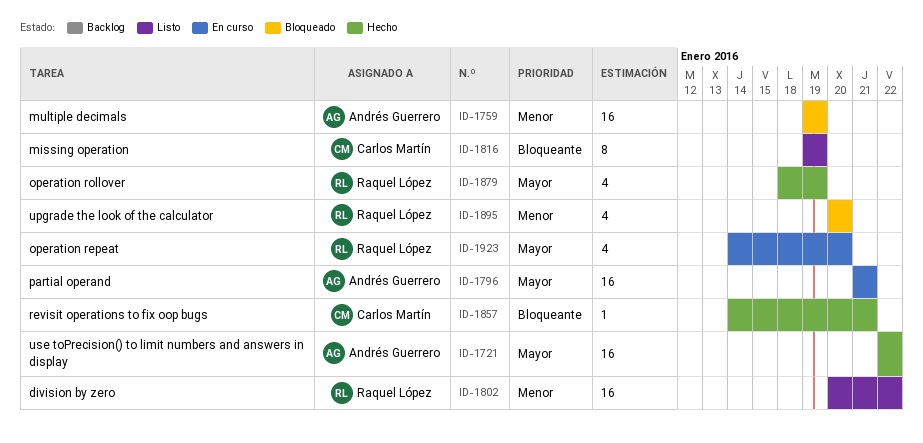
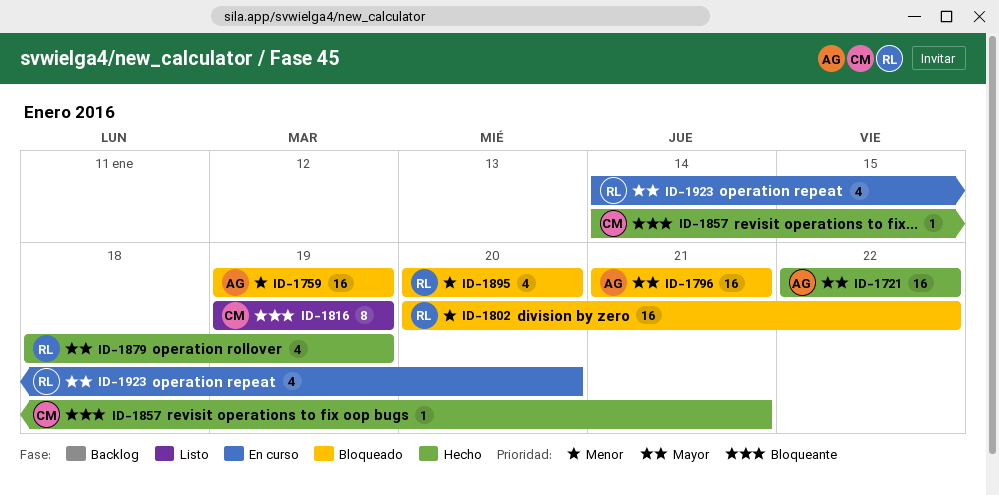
ID-1796, status: En curso -> Bloqueado
ID-1802, status: Listo -> Bloqueado

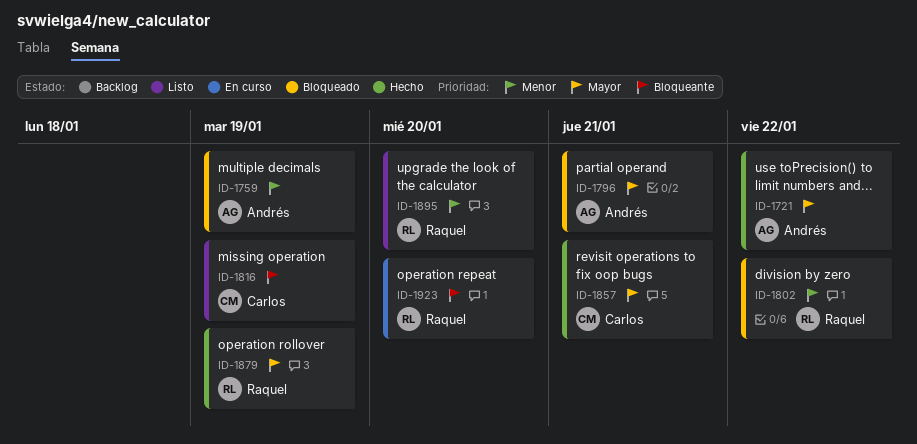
ID-1857, priority: Bloqueante -> Mayor
ID-1895, status: Bloqueado -> Listo
ID-1923, priority: Mayor -> Bloqueante

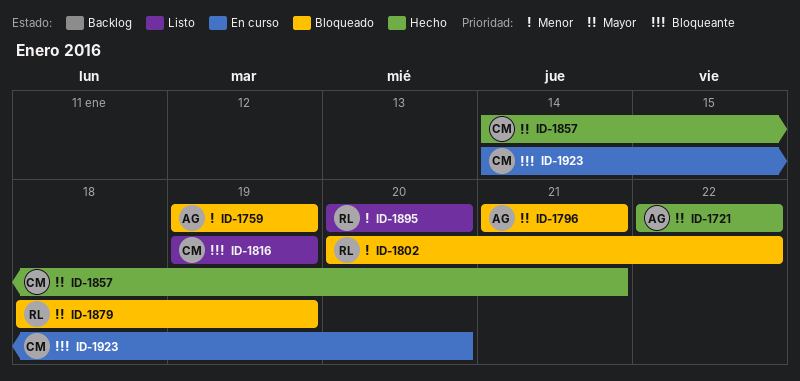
ID-1879, status: Hecho -> Bloqueado
ID-1923, owner: Raquel -> Carlos

